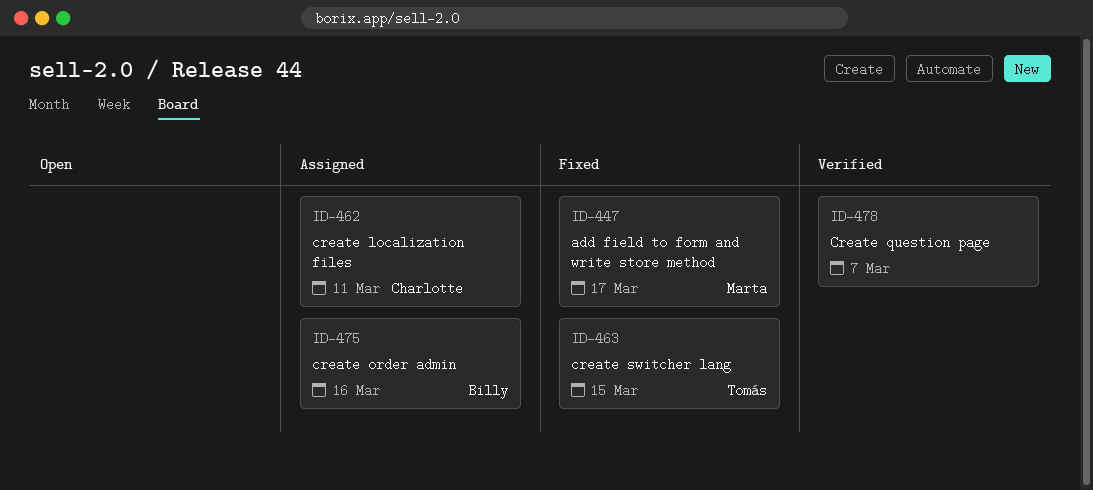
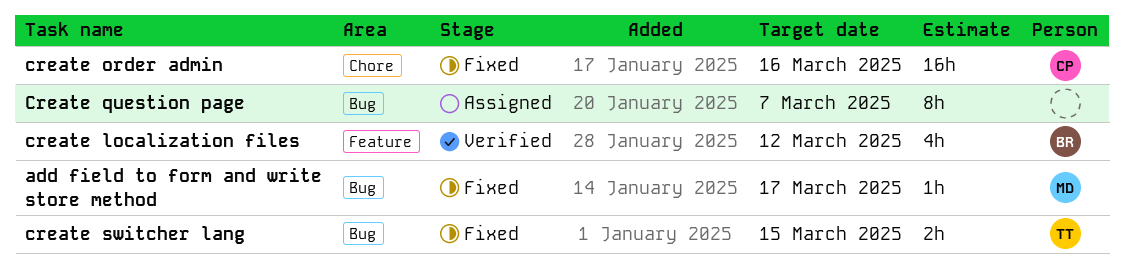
create localization files, status: Assigned -> Verified
create localization files, owner: Charlotte -> Billy
create localization files, due: Mar 11 -> Mar 12
create order admin, status: Assigned -> Fixed
create order admin, owner: Billy -> Charlotte
Create question page, status: Verified -> Assigned

